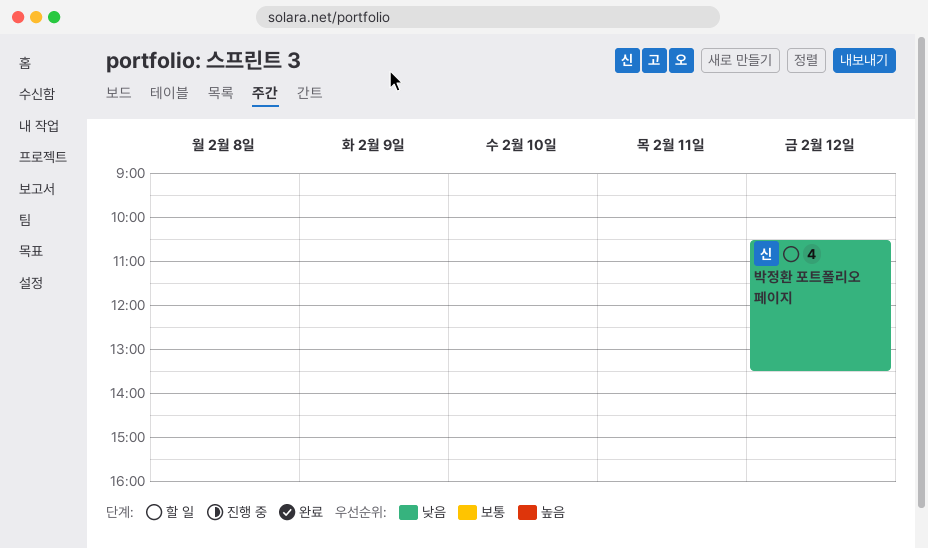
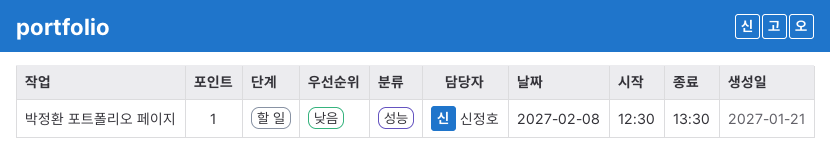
박정환 포트폴리오 페이지, estimate: 4 -> 1
박정환 포트폴리오 페이지, day: Feb 12 -> Feb 8
박정환 포트폴리오 페이지, begins: 10:30 -> 12:30

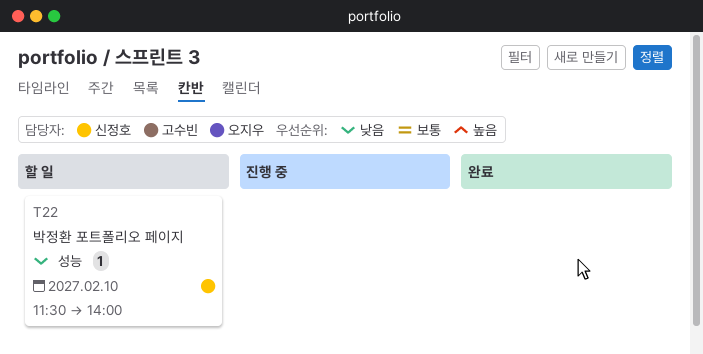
박정환 포트폴리오 페이지, day: Feb 8 -> Feb 10
박정환 포트폴리오 페이지, begins: 12:30 -> 11:30
박정환 포트폴리오 페이지, ends: 13:30 -> 14:00

